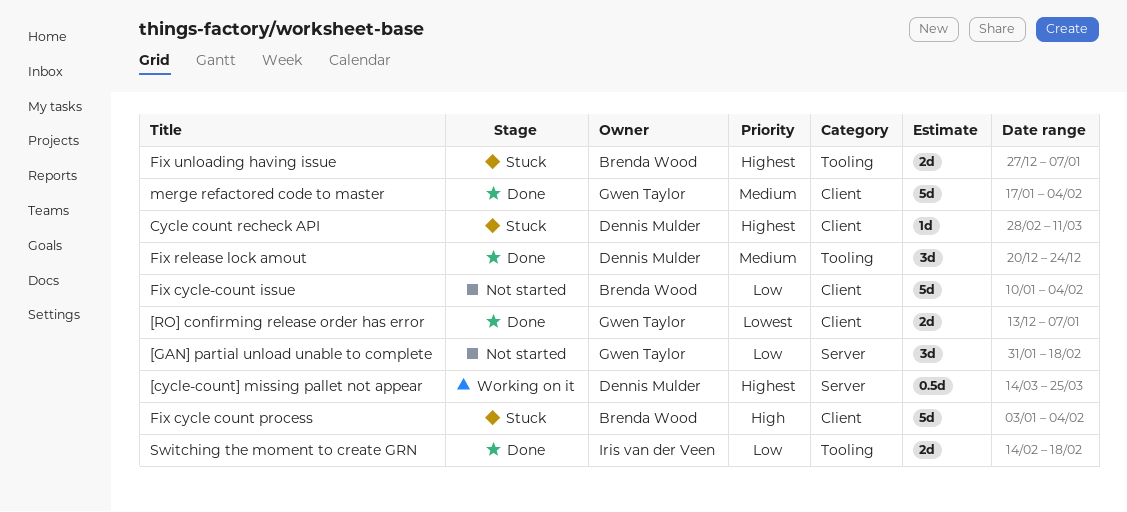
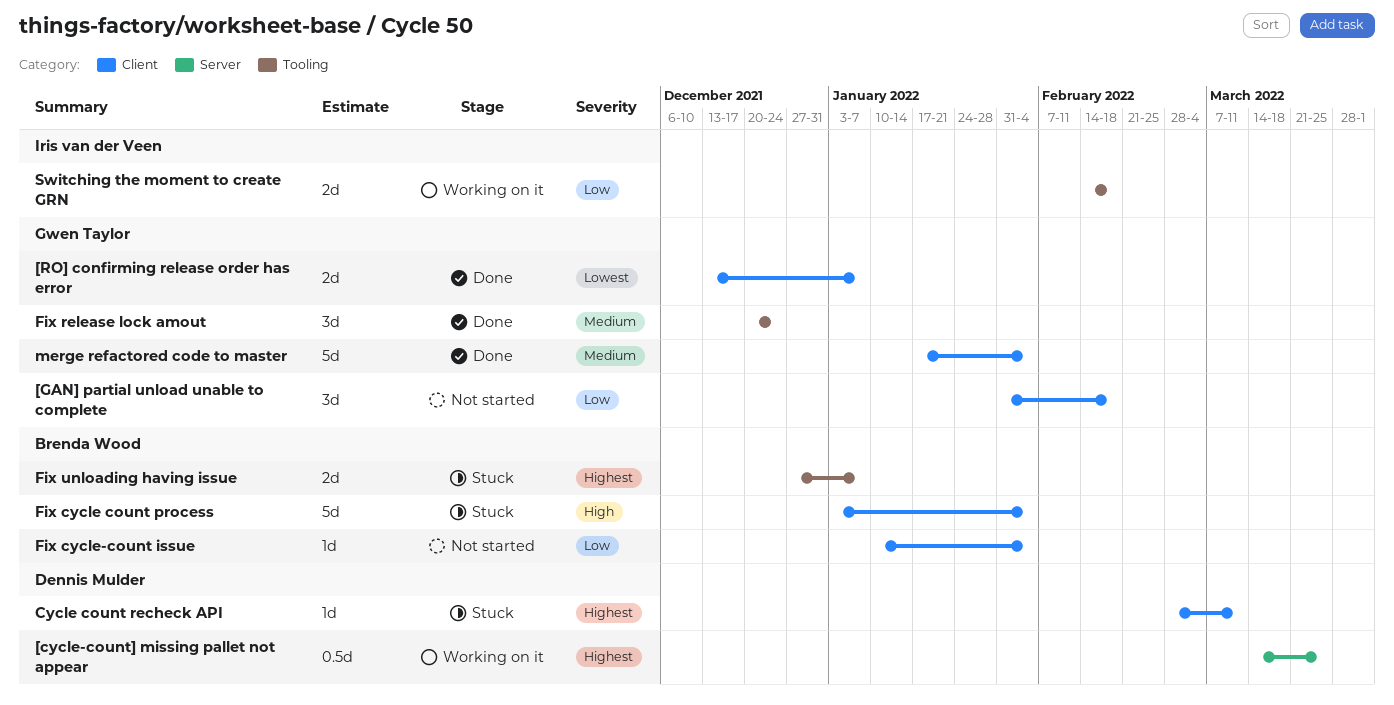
[GAN] partial unload unable to complete, label: Server -> Client
Fix cycle-count issue, estimate: 5d -> 1d
Fix release lock amout, owner: Dennis Mulder -> Gwen Taylor
Switching the moment to create GRN, status: Done -> Working on it

